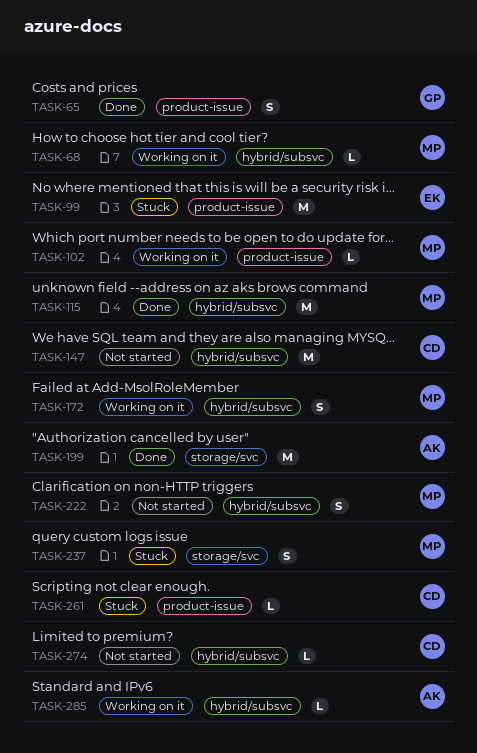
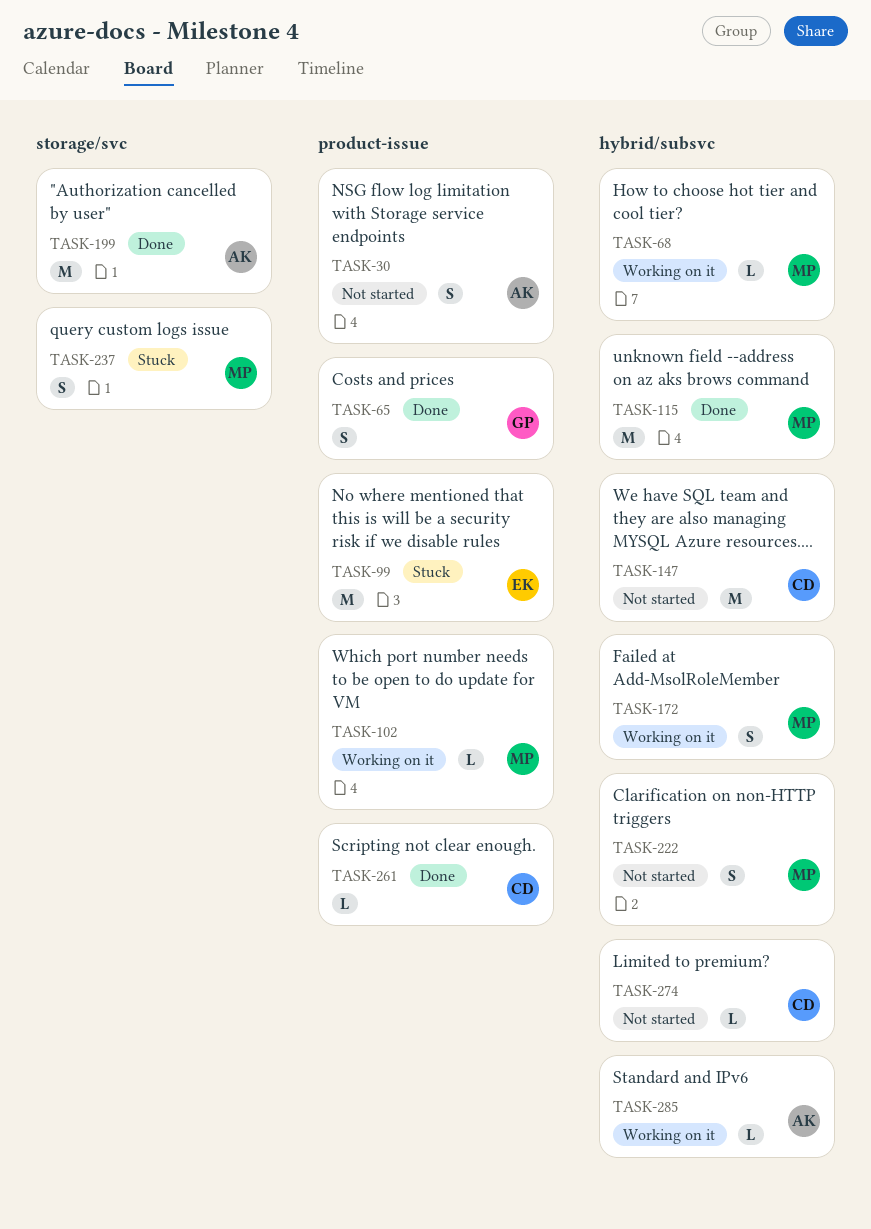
TASK-30: none -> present
TASK-261, status: Stuck -> Done

